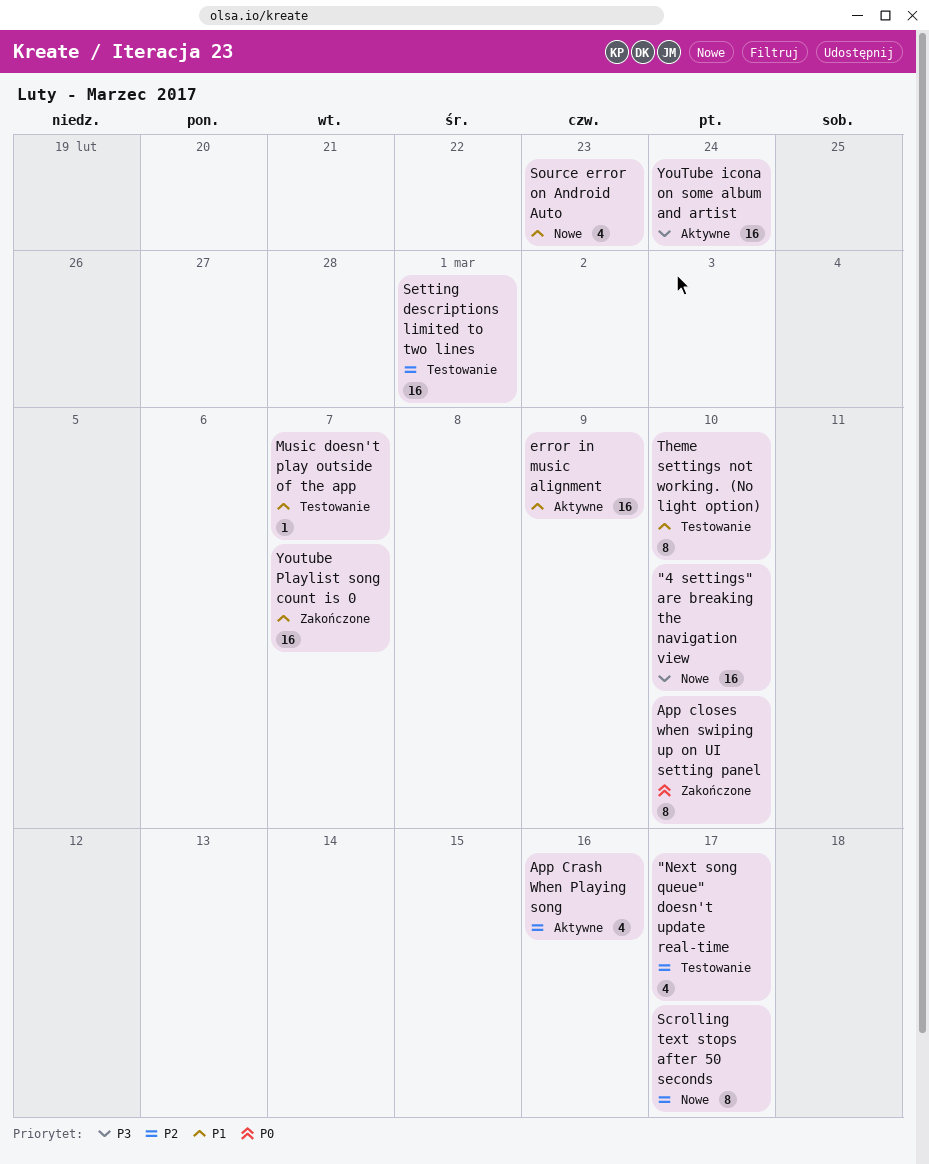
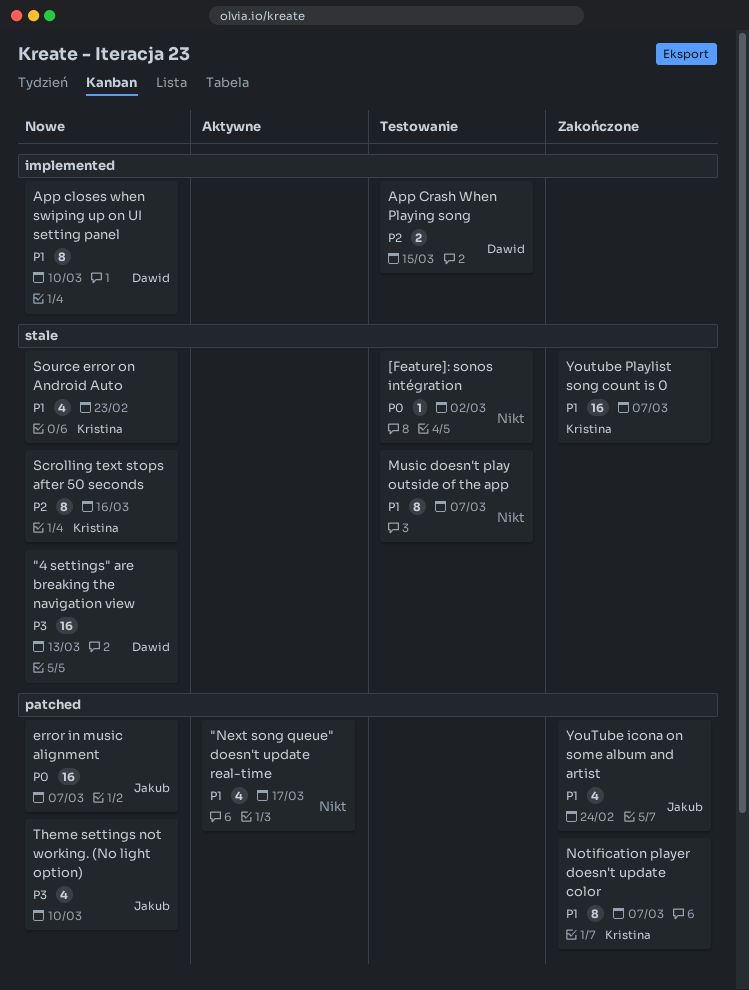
"4 settings" are breaking the navigation view, due: Mar 10 -> Mar 13
"Next song queue" doesn't update real-time, status: Testowanie -> Aktywne
"Next song queue" doesn't update real-time, priority: P2 -> P1
[Feature]: sonos intégration: none -> present
App closes when swiping up on UI setting panel, status: Zakończone -> Nowe
App closes when swiping up on UI setting panel, priority: P0 -> P1
App Crash When Playing song, status: Aktywne -> Testowanie
App Crash When Playing song, estimate: 4 -> 2
App Crash When Playing song, due: Mar 16 -> Mar 15
error in music alignment, status: Aktywne -> Nowe
error in music alignment, priority: P1 -> P0
error in music alignment, due: Mar 9 -> Mar 7
Music doesn't play outside of the app, estimate: 1 -> 8
Notification player doesn't update color: none -> present
Scrolling text stops after 50 seconds, due: Mar 17 -> Mar 16
Setting descriptions limited to two lines: present -> none
Theme settings not working. (No light option), status: Testowanie -> Nowe
Theme settings not working. (No light option), priority: P1 -> P3
Theme settings not working. (No light option), estimate: 8 -> 4
YouTube icona on some album and artist, status: Aktywne -> Zakończone
YouTube icona on some album and artist, priority: P3 -> P1
YouTube icona on some album and artist, estimate: 16 -> 4

